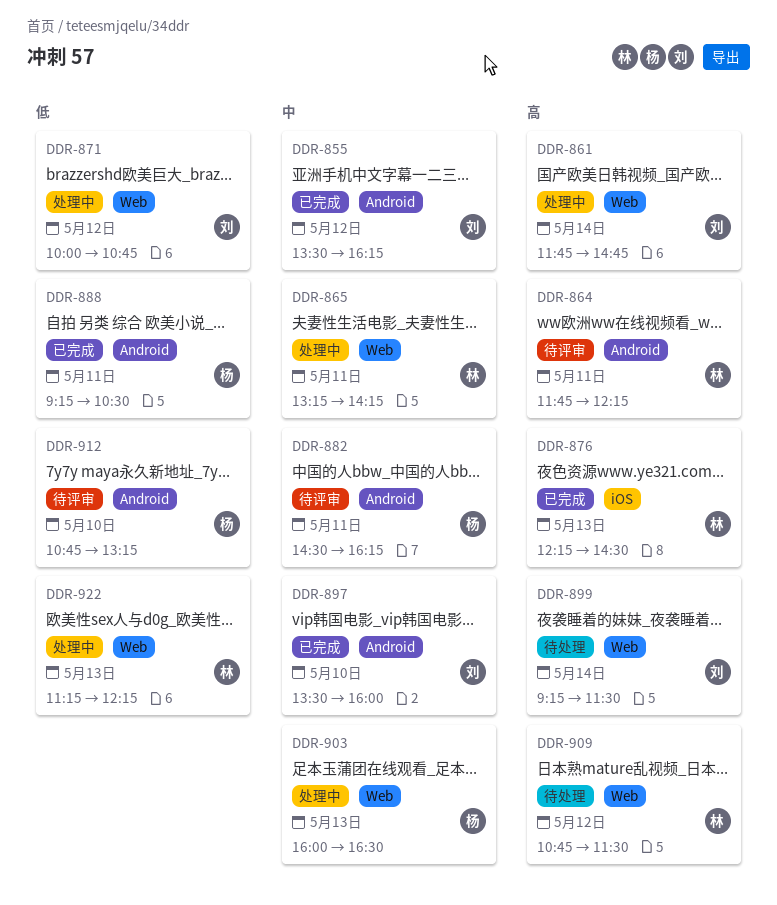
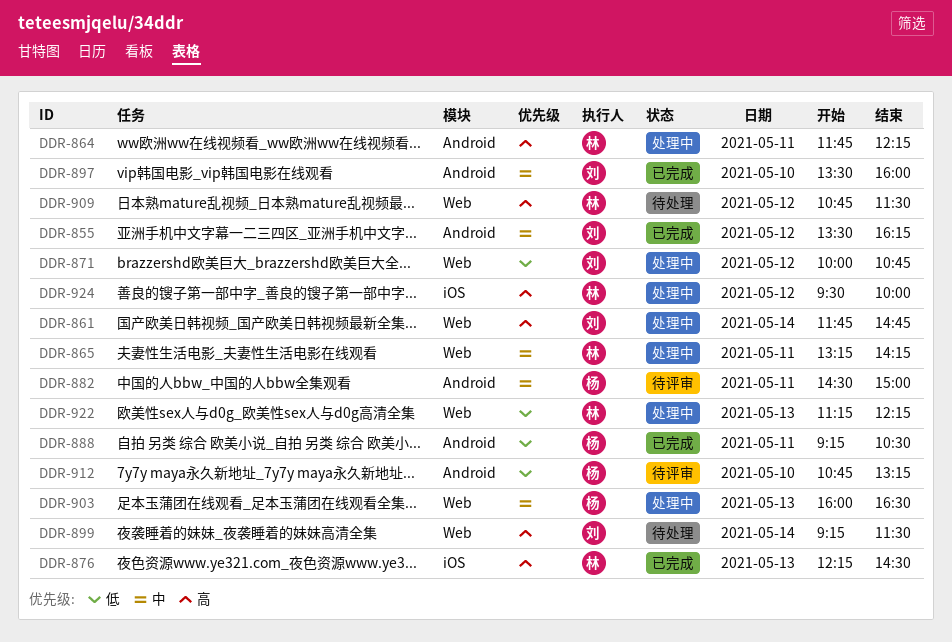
DDR-864, status: 待评审 -> 处理中
DDR-882, ends: 16:15 -> 15:00
DDR-924: none -> present

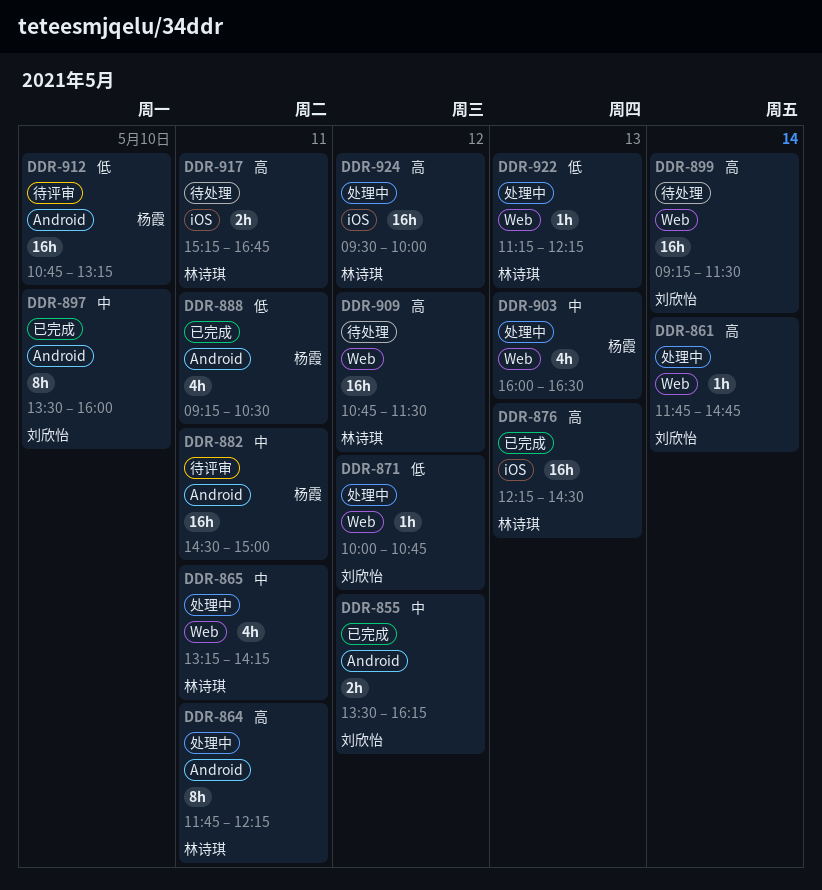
DDR-917: none -> present

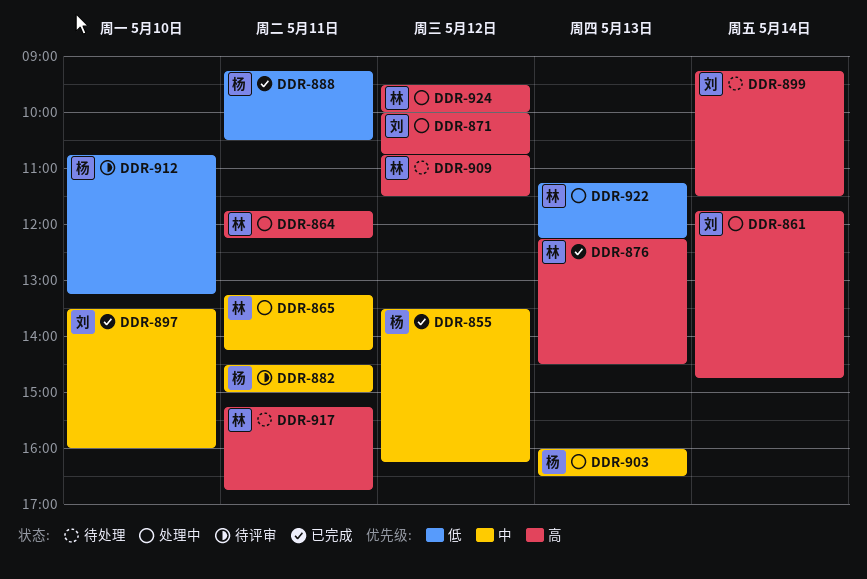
DDR-855, owner: 刘欣怡 -> 杨霞
DDR-871, priority: 低 -> 高

